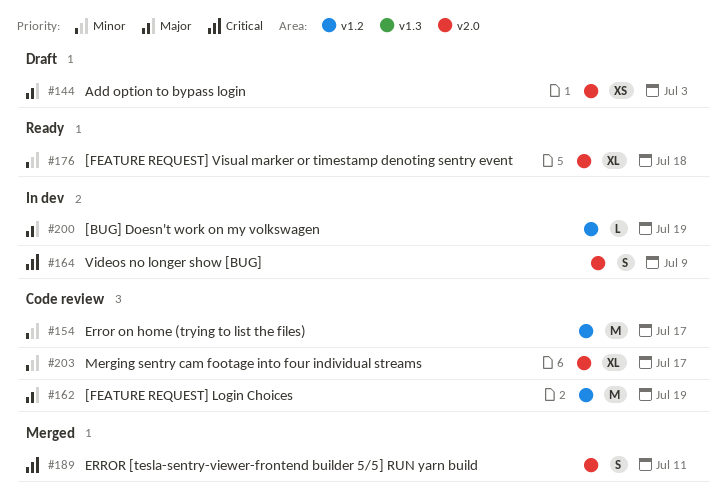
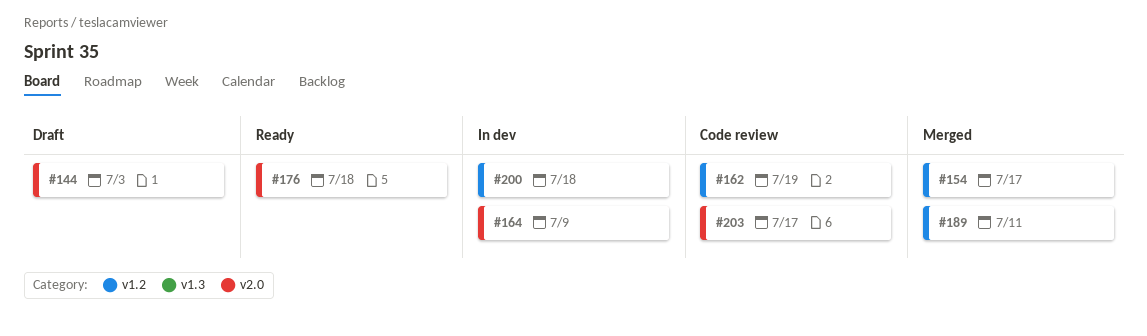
#154, status: Code review -> Merged
#189, label: v2.0 -> v1.2
#200, due: Jul 19 -> Jul 18

